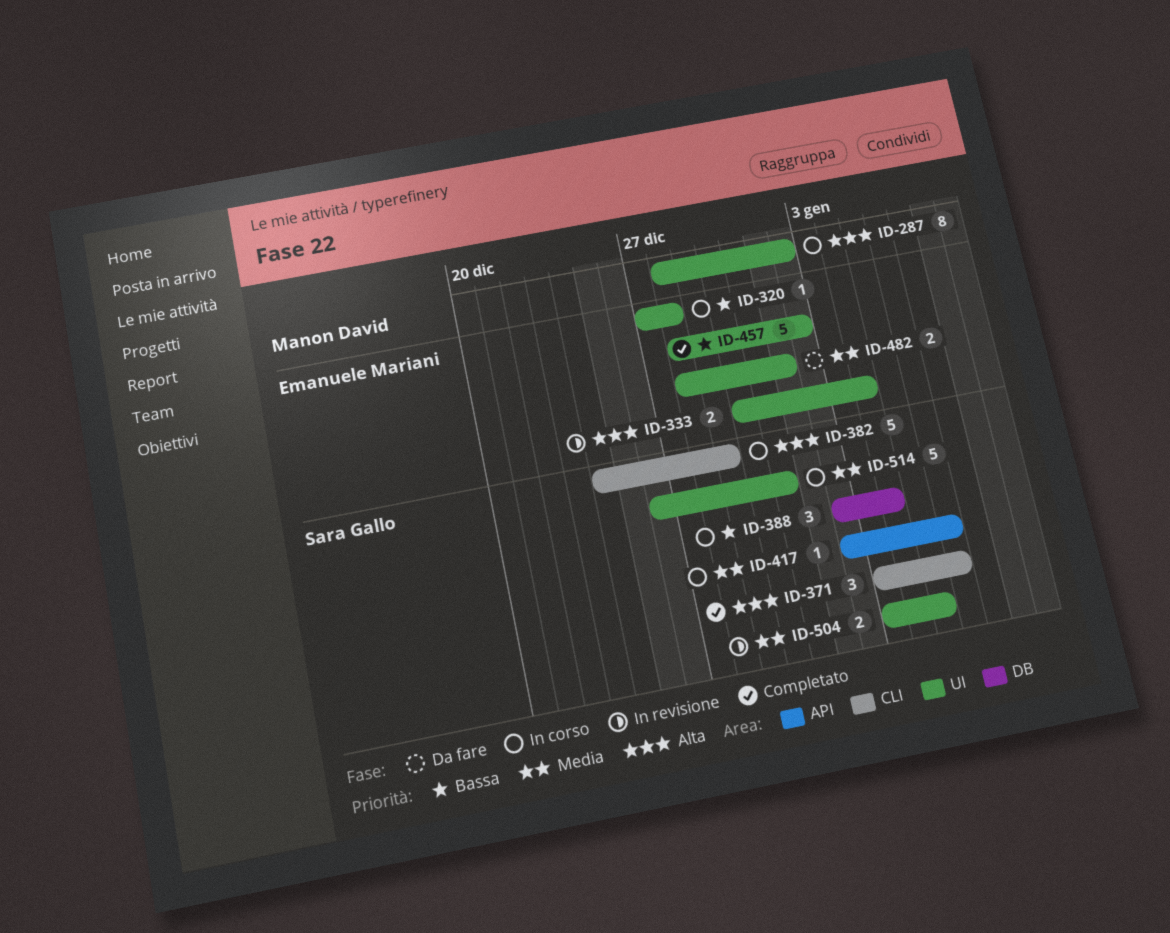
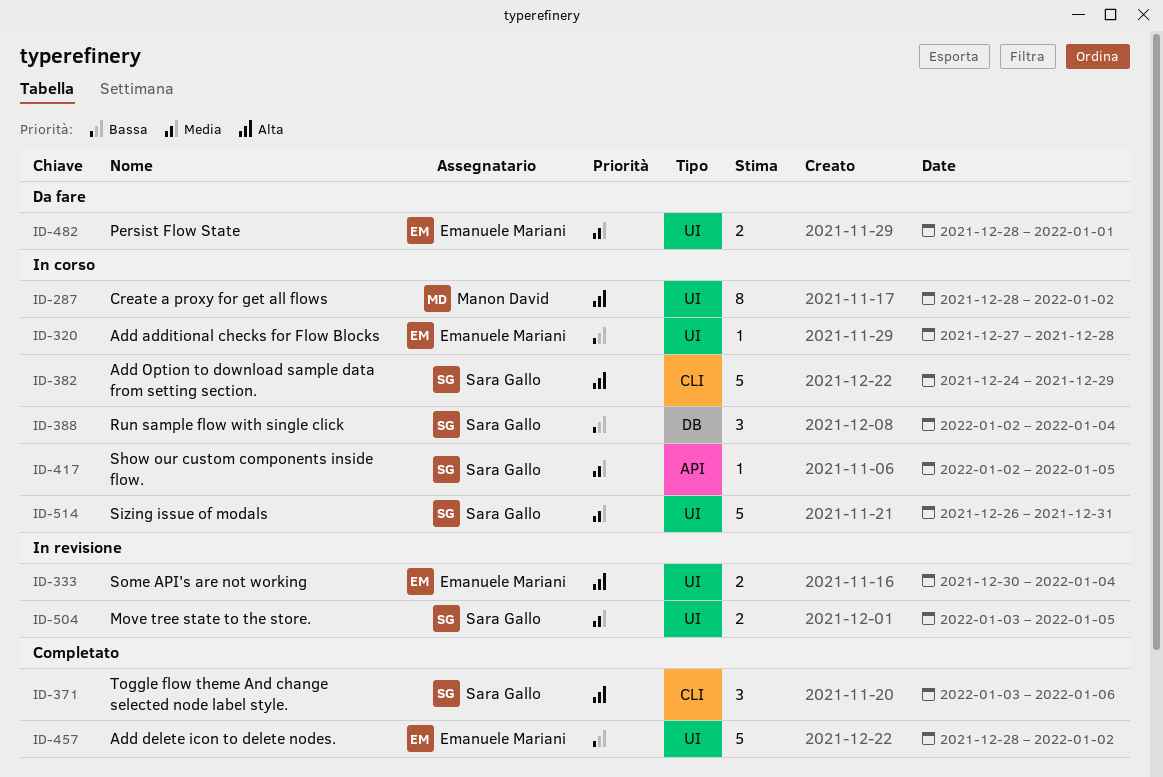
ID-417, due: Jan 6 -> Jan 5

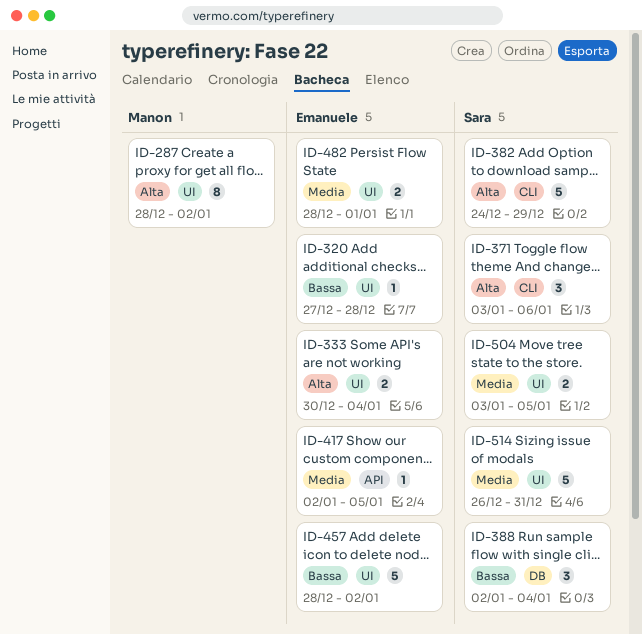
ID-417, owner: Sara Gallo -> Emanuele Mariani

